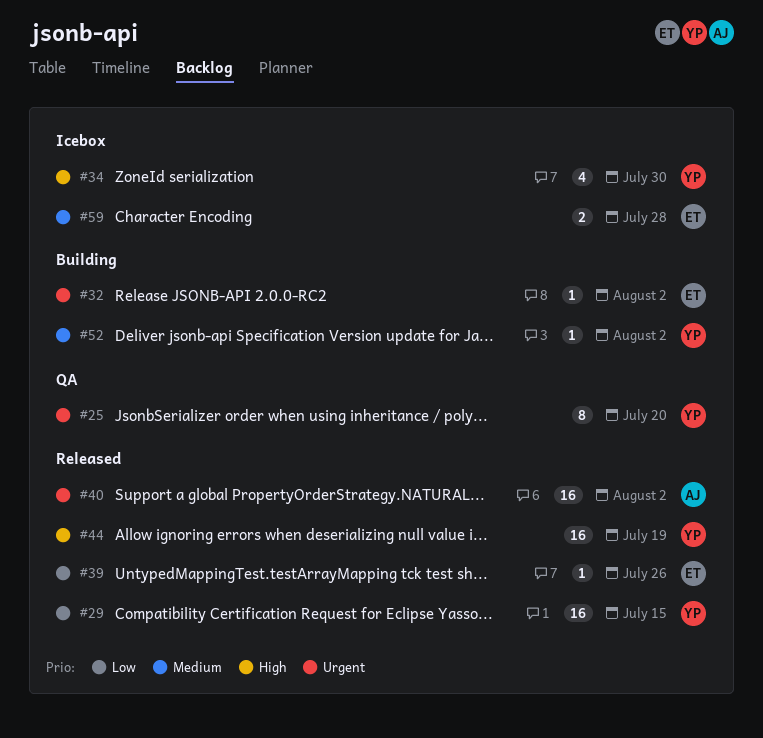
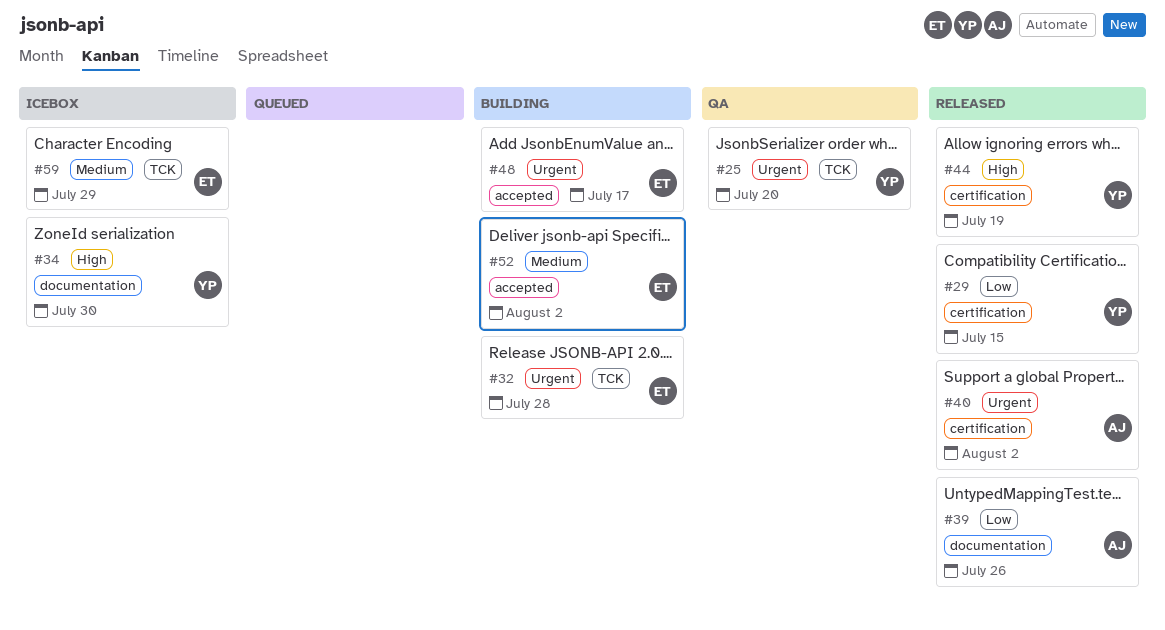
#32, due: Aug 2 -> Jul 28
#39, owner: ET -> AJ
#48: none -> present
#52, owner: YP -> ET
#59, due: Jul 28 -> Jul 29

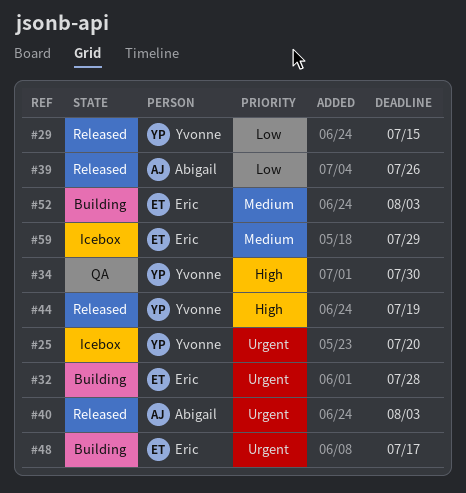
#25, status: QA -> Icebox
#34, status: Icebox -> QA
#40, due: Aug 2 -> Aug 3
#52, due: Aug 2 -> Aug 3

